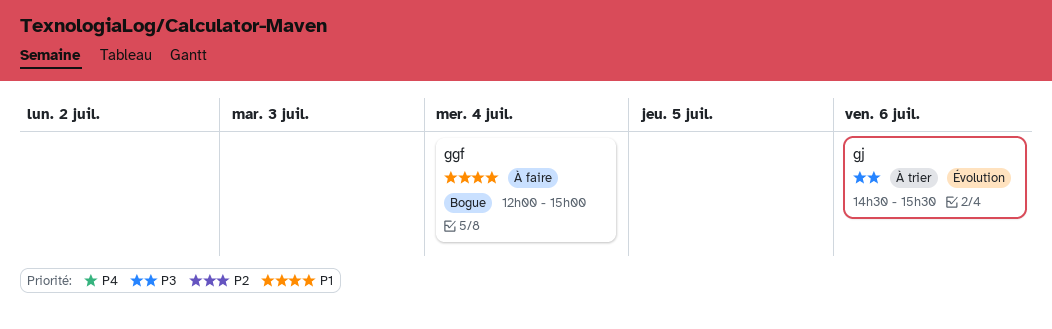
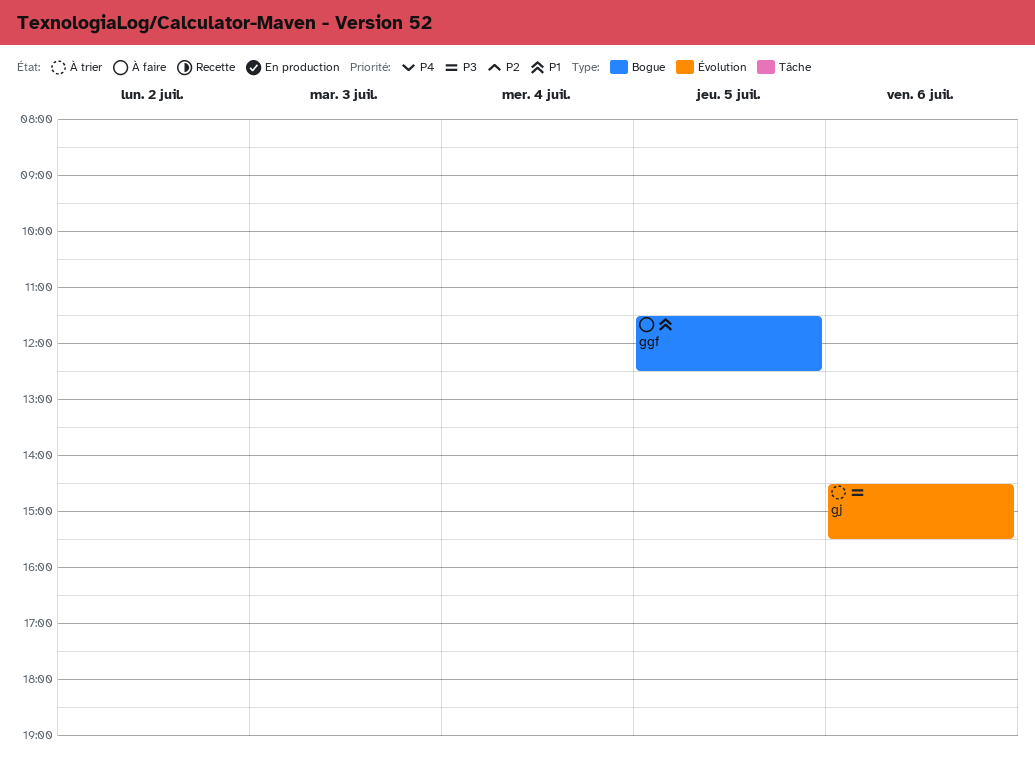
ggf, day: Jul 4 -> Jul 5
ggf, begins: 12:00 -> 11:30
ggf, ends: 15:00 -> 12:30

